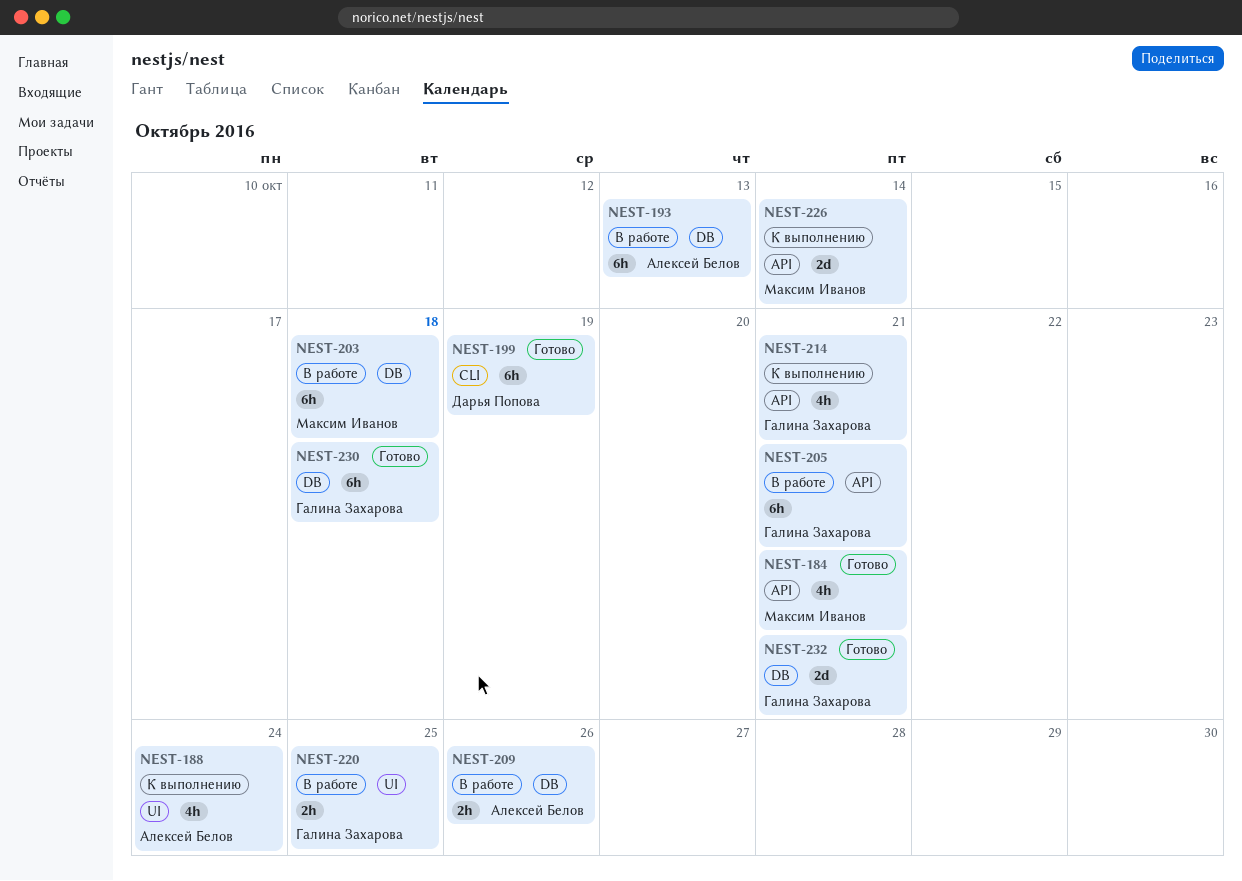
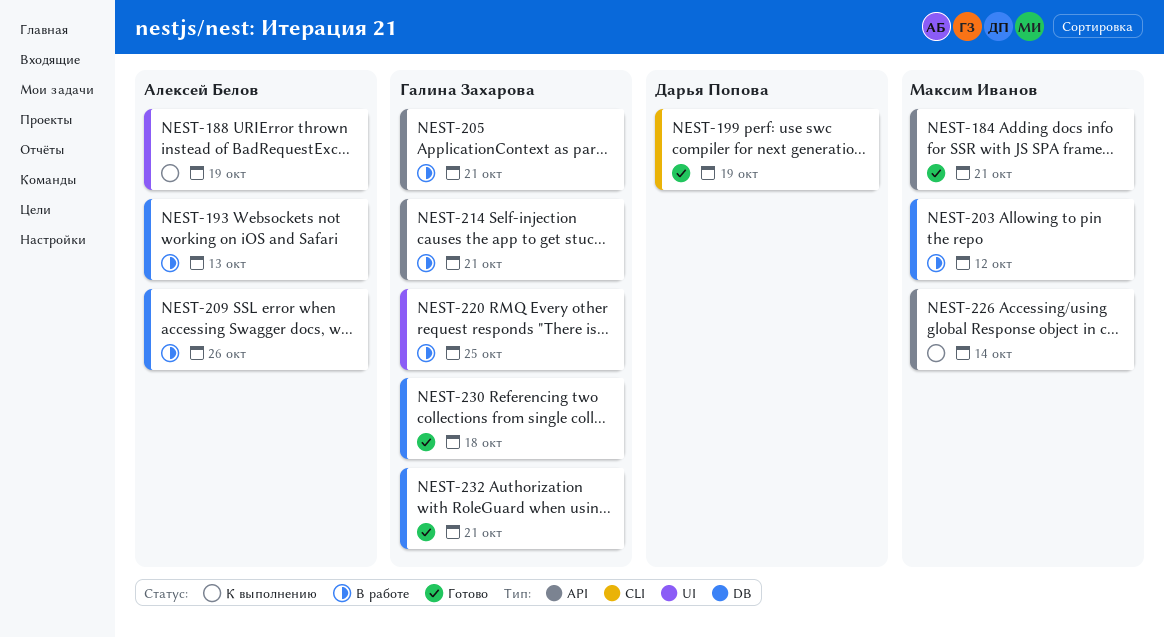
NEST-188, due: Oct 24 -> Oct 19
NEST-203, due: Oct 18 -> Oct 12
NEST-214, status: К выполнению -> В работе

